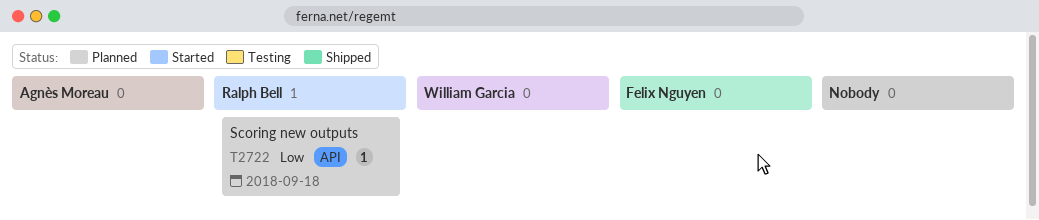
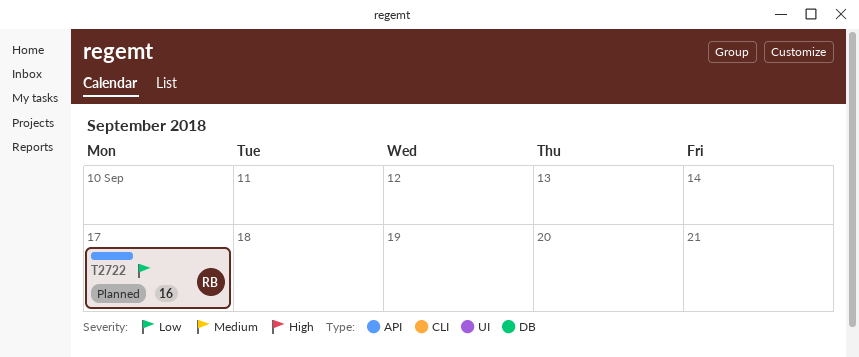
T2722, estimate: 1 -> 16
T2722, due: Sep 18 -> Sep 17

